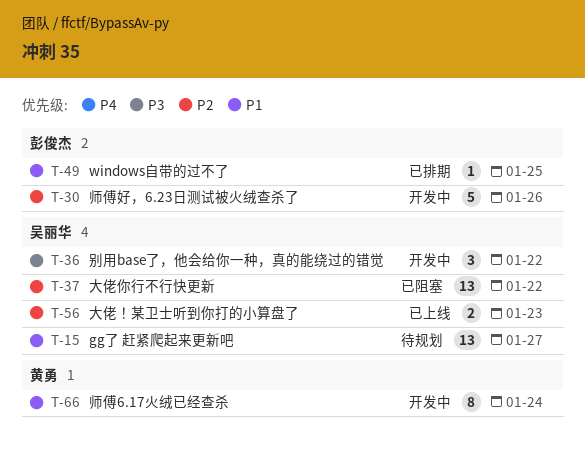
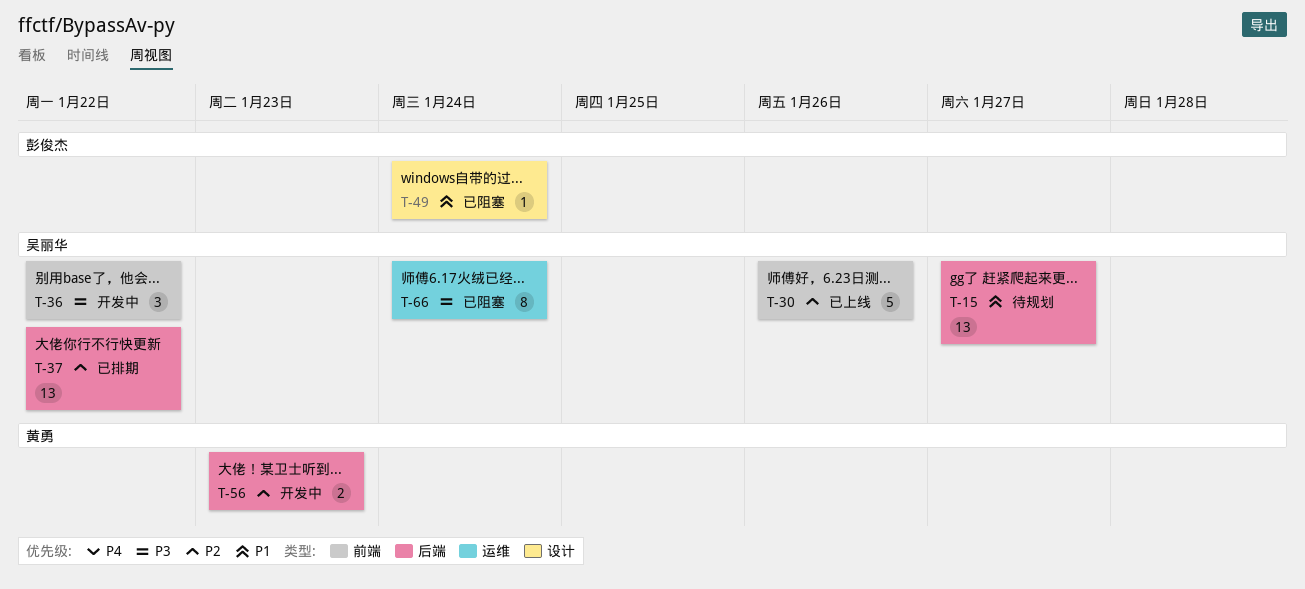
T-30, status: 开发中 -> 已上线
T-30, owner: 彭俊杰 -> 吴丽华
T-37, status: 已阻塞 -> 已排期
T-49, status: 已排期 -> 已阻塞
T-49, due: Jan 25 -> Jan 24
T-56, status: 已上线 -> 开发中
T-56, owner: 吴丽华 -> 黄勇
T-66, status: 开发中 -> 已阻塞
T-66, owner: 黄勇 -> 吴丽华
T-66, priority: P1 -> P3

